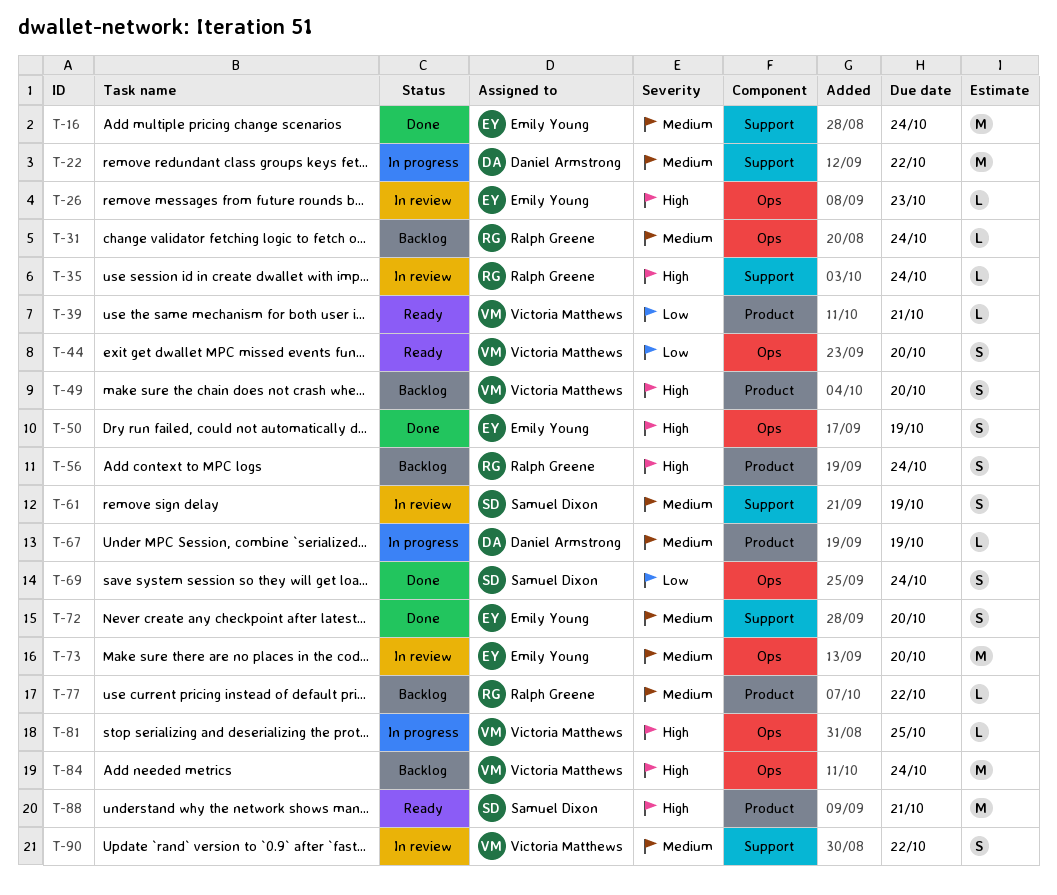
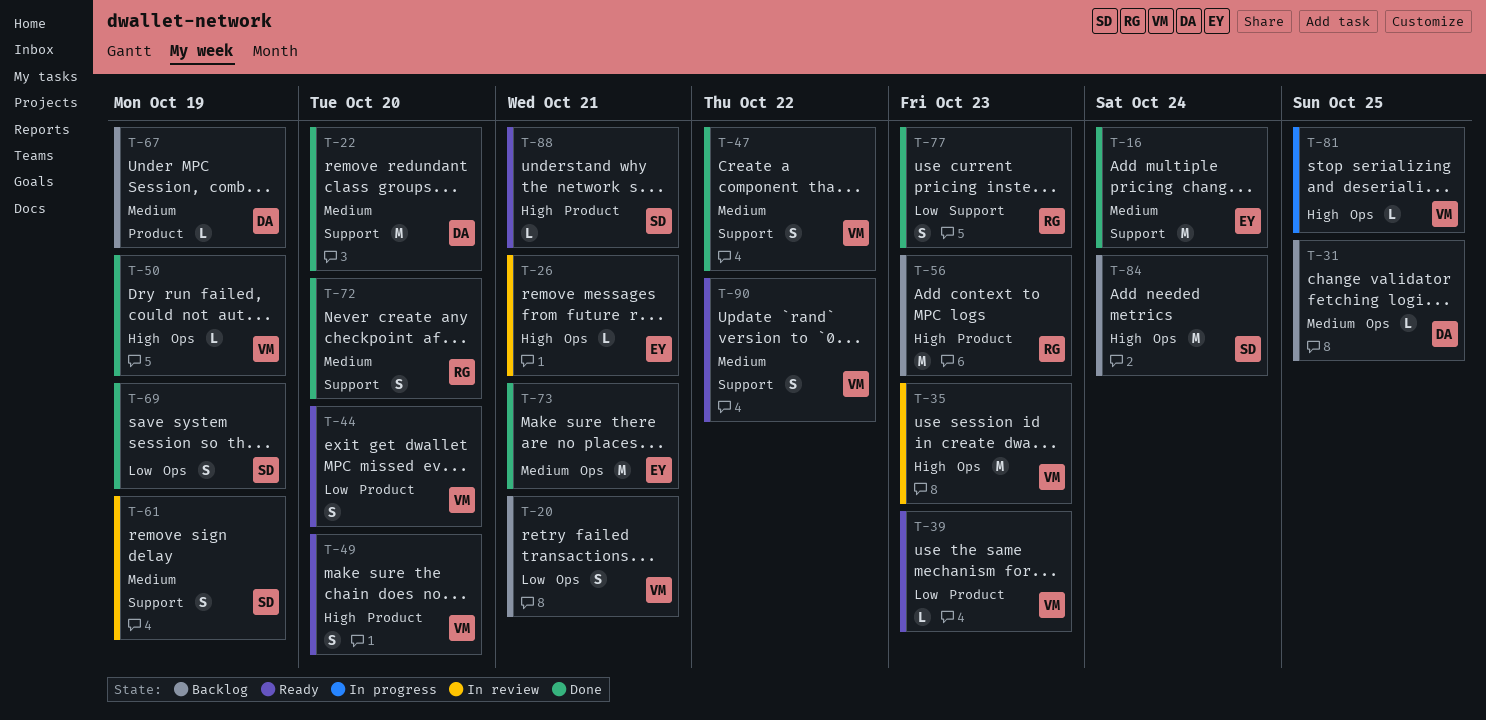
T-20: none -> present
T-22, status: In progress -> Done
T-22, due: Oct 22 -> Oct 20
T-26, due: Oct 23 -> Oct 21
T-31, owner: Ralph Greene -> Daniel Armstrong
T-31, due: Oct 24 -> Oct 25
T-35, owner: Ralph Greene -> Victoria Matthews
T-35, label: Support -> Ops
T-35, estimate: L -> M
T-35, due: Oct 24 -> Oct 23
T-39, due: Oct 21 -> Oct 23
T-44, label: Ops -> Product
T-47: none -> present
T-49, status: Backlog -> Ready
T-50, owner: Emily Young -> Victoria Matthews
T-50, estimate: S -> L
T-56, estimate: S -> M
T-56, due: Oct 24 -> Oct 23
T-67, status: In progress -> Backlog
T-69, due: Oct 24 -> Oct 19
T-72, owner: Emily Young -> Ralph Greene
T-73, status: In review -> Done
T-73, due: Oct 20 -> Oct 21
T-77, status: Backlog -> Done
T-77, priority: Medium -> Low
T-77, label: Product -> Support
T-77, estimate: L -> S
T-77, due: Oct 22 -> Oct 23
T-84, owner: Victoria Matthews -> Samuel Dixon
T-88, estimate: M -> L
T-90, status: In review -> Ready

